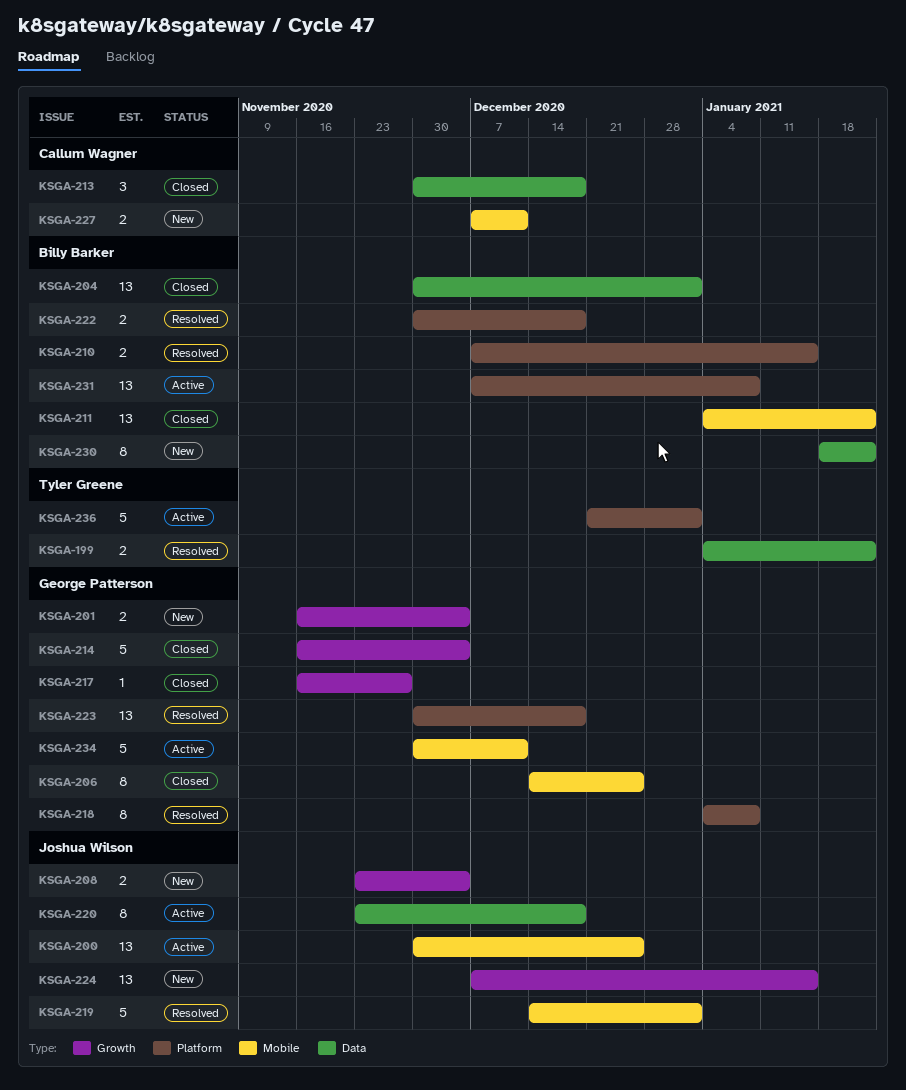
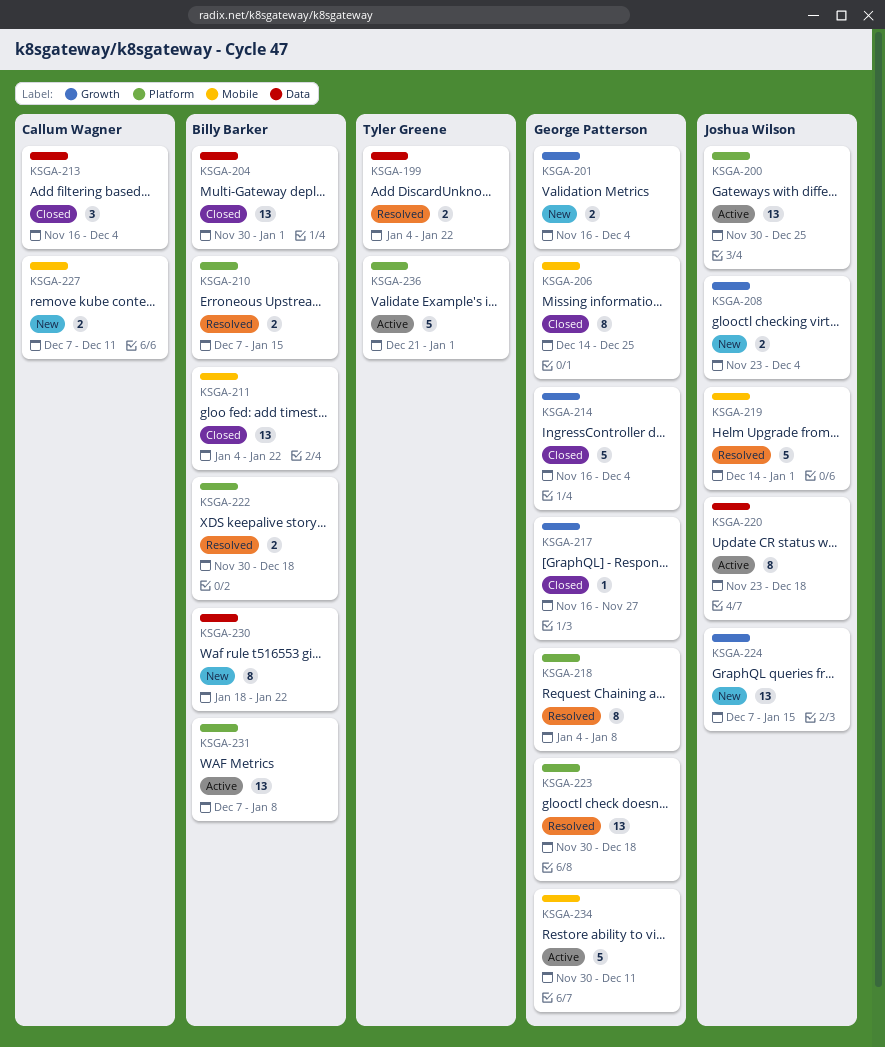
KSGA-200, label: Mobile -> Platform
KSGA-213, start: Nov 30 -> Nov 16
KSGA-213, due: Dec 18 -> Dec 4

